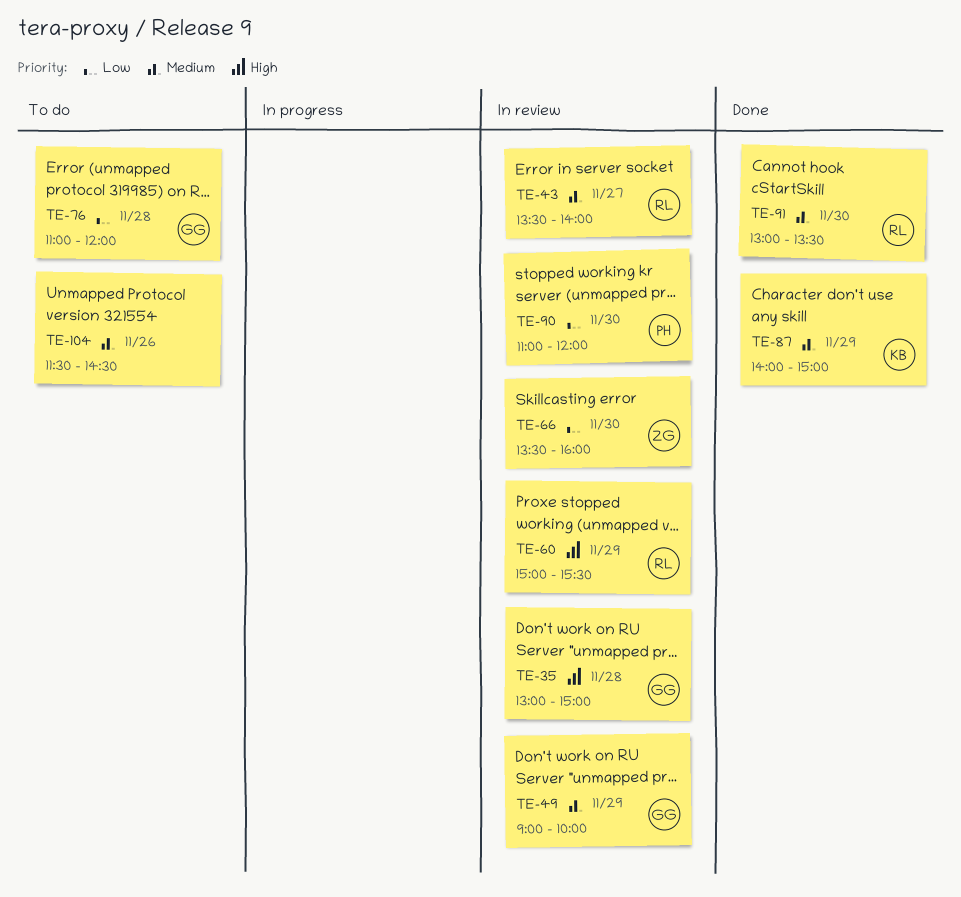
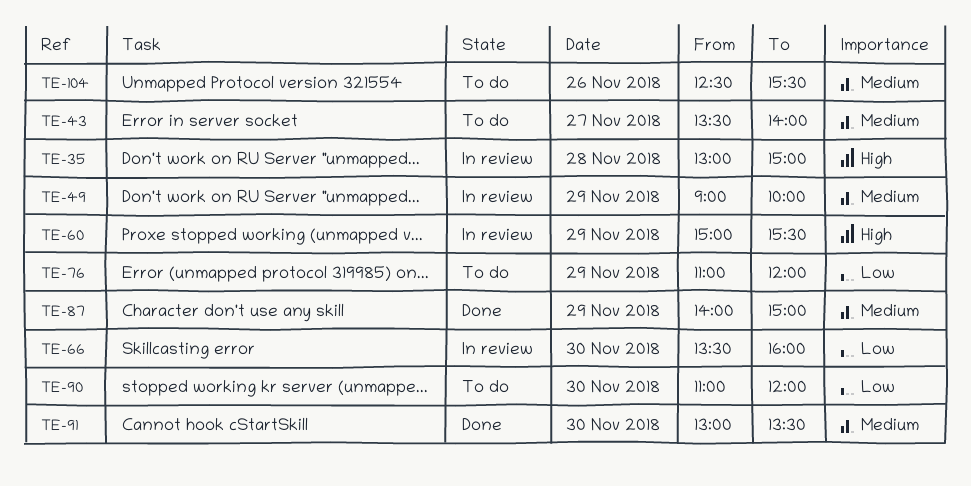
TE-43, status: In review -> To do
TE-76, day: Nov 28 -> Nov 29
TE-90, status: In review -> To do
TE-104, begins: 11:30 -> 12:30
TE-104, ends: 14:30 -> 15:30

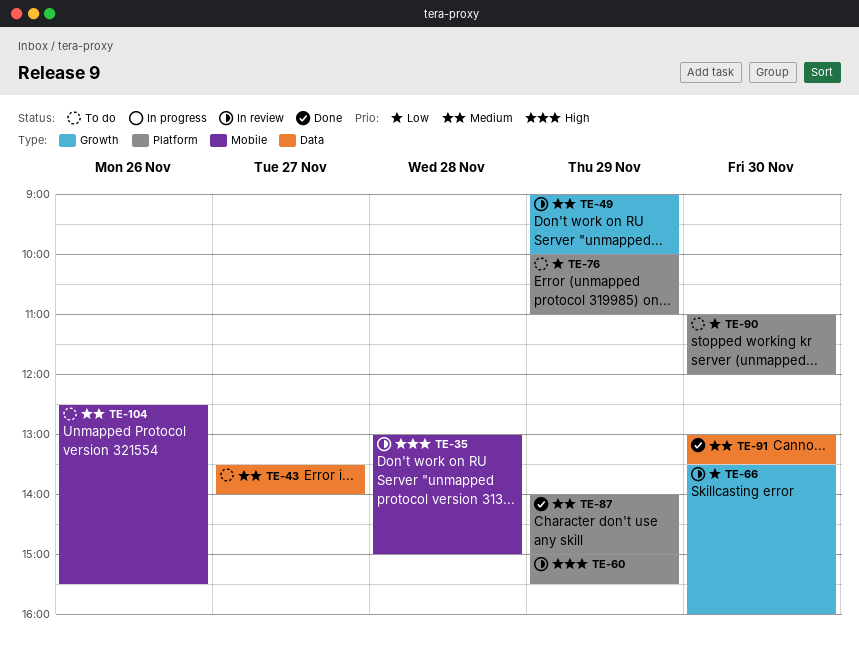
TE-76, begins: 11:00 -> 10:00
TE-76, ends: 12:00 -> 11:00

